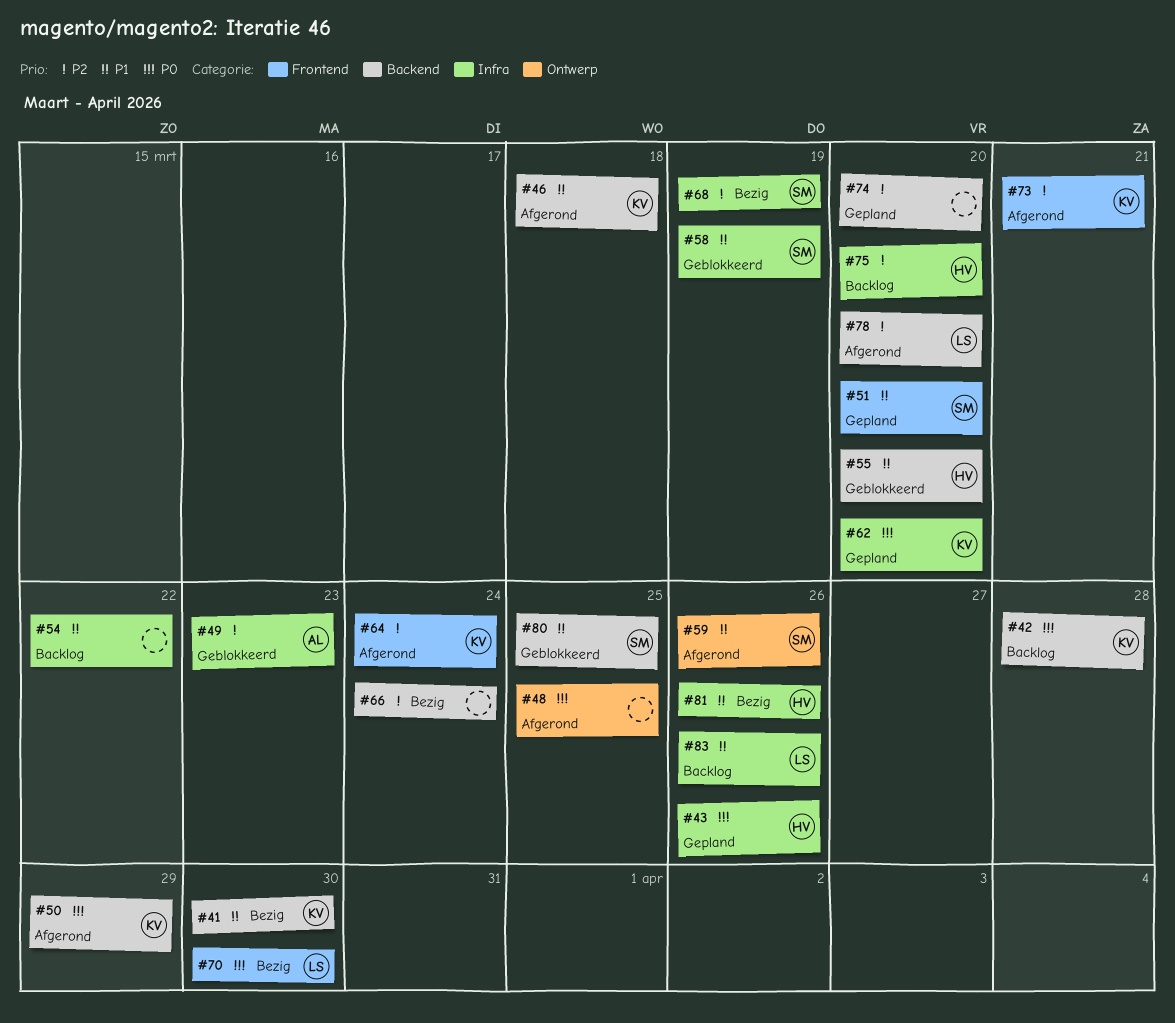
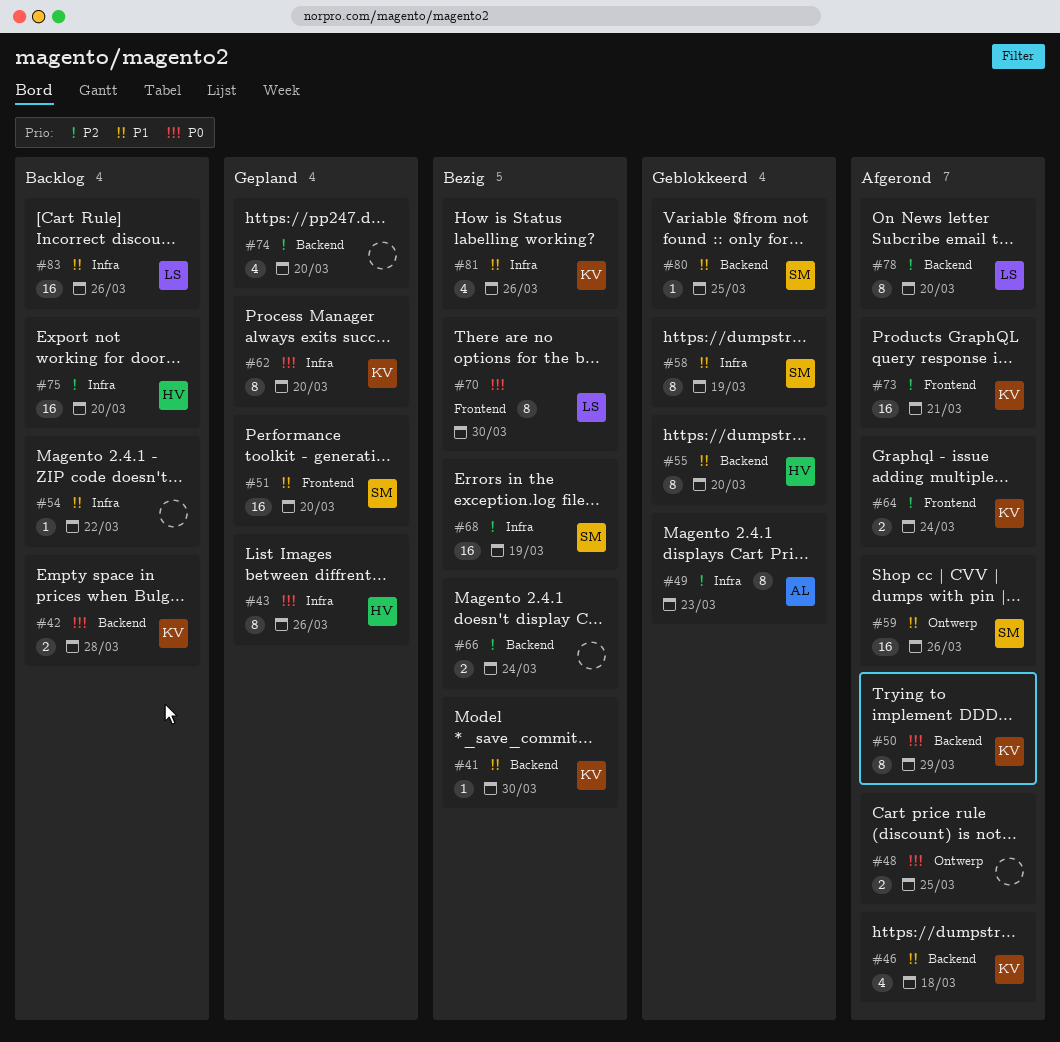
#81, owner: HV -> KV

